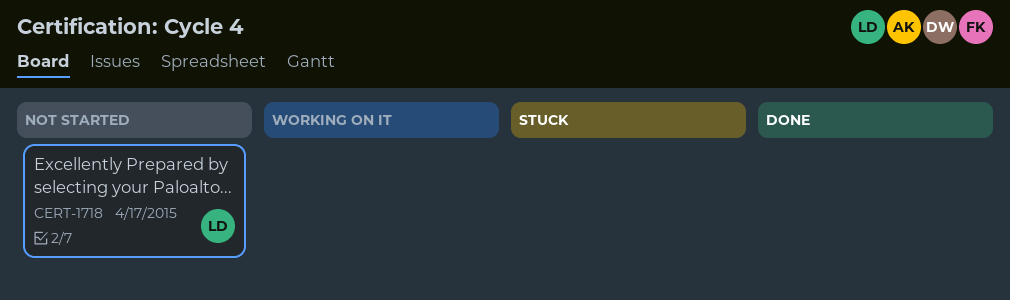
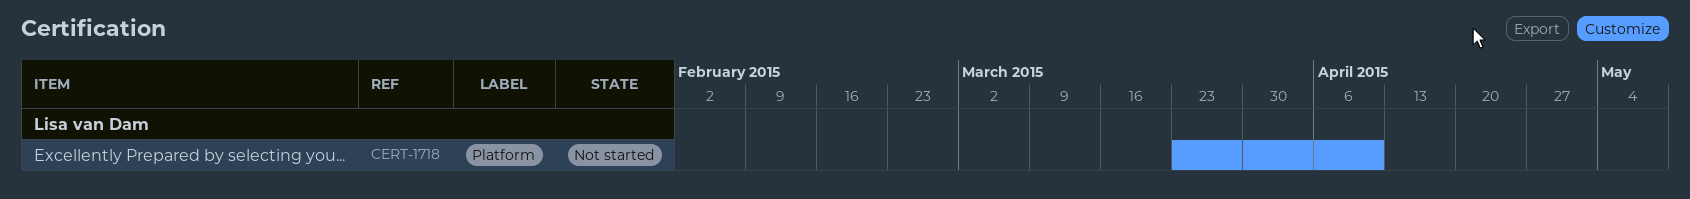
CERT-1718, due: Apr 17 -> Apr 10

